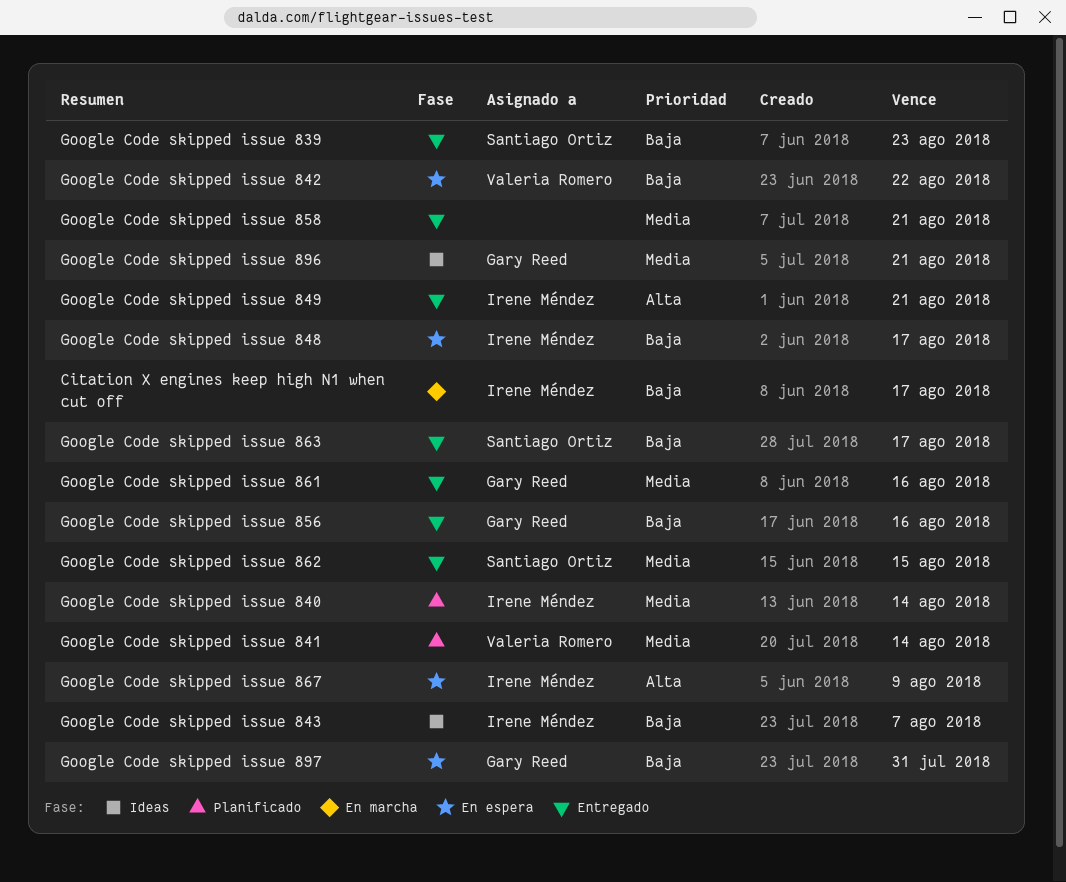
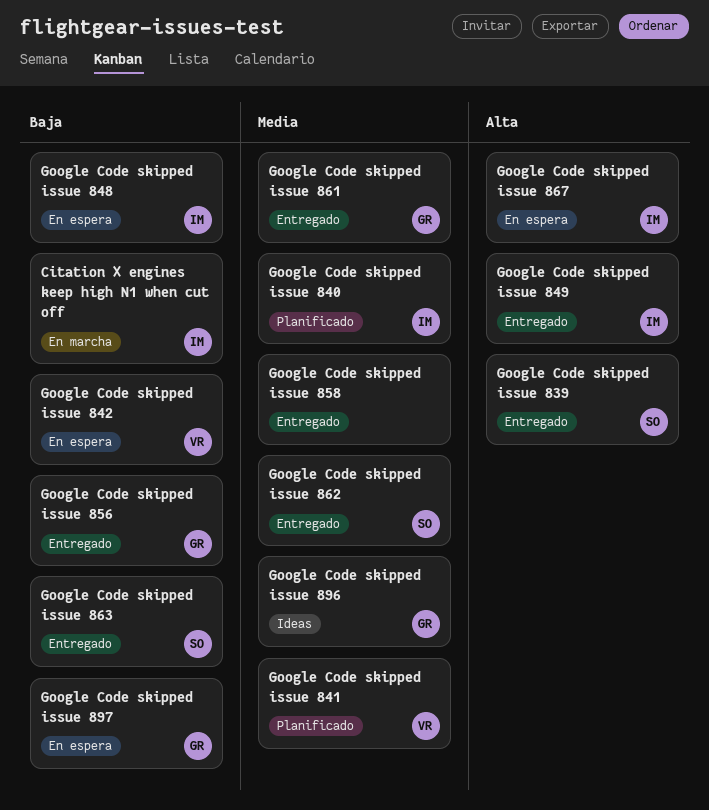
Google Code skipped issue 839, priority: Baja -> Alta
Google Code skipped issue 843: present -> none

